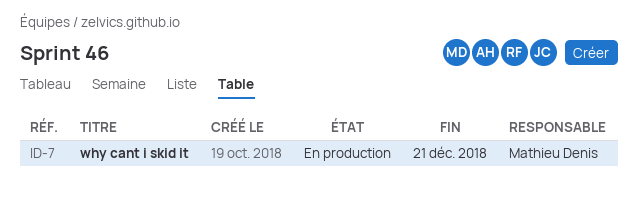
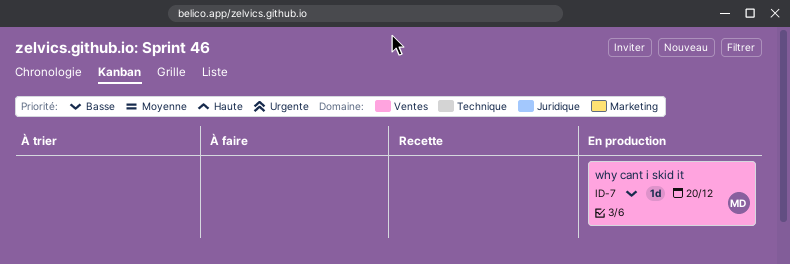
ID-7, due: Dec 21 -> Dec 20

